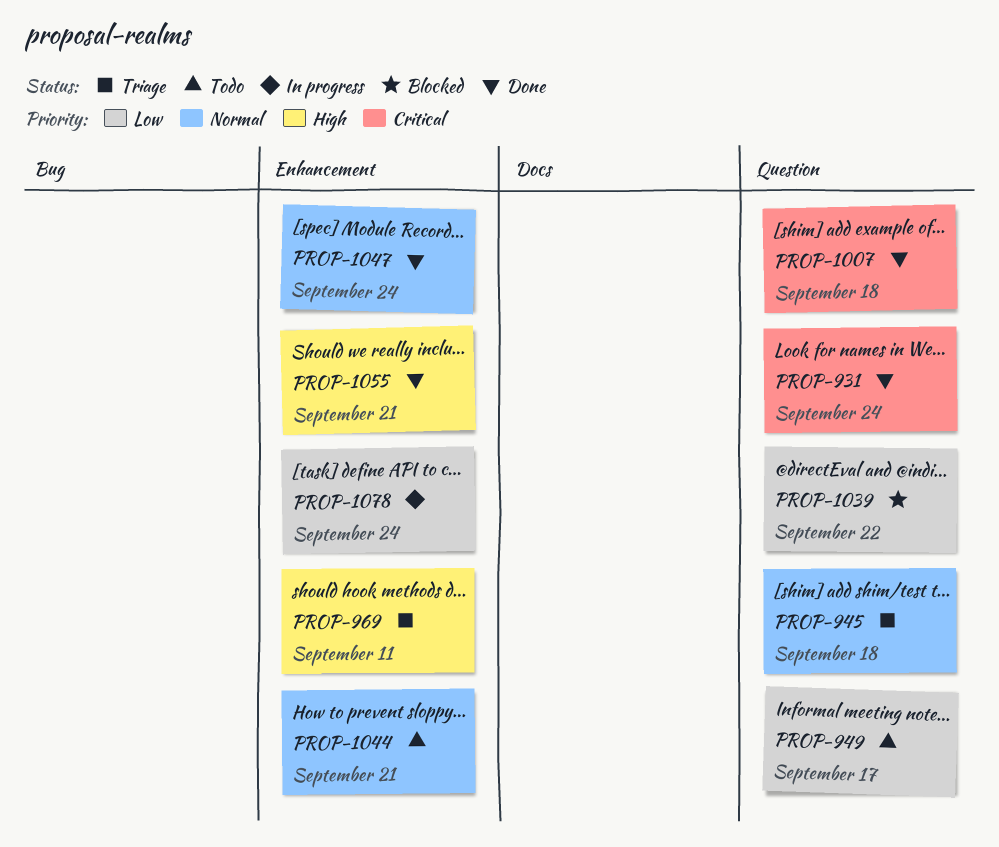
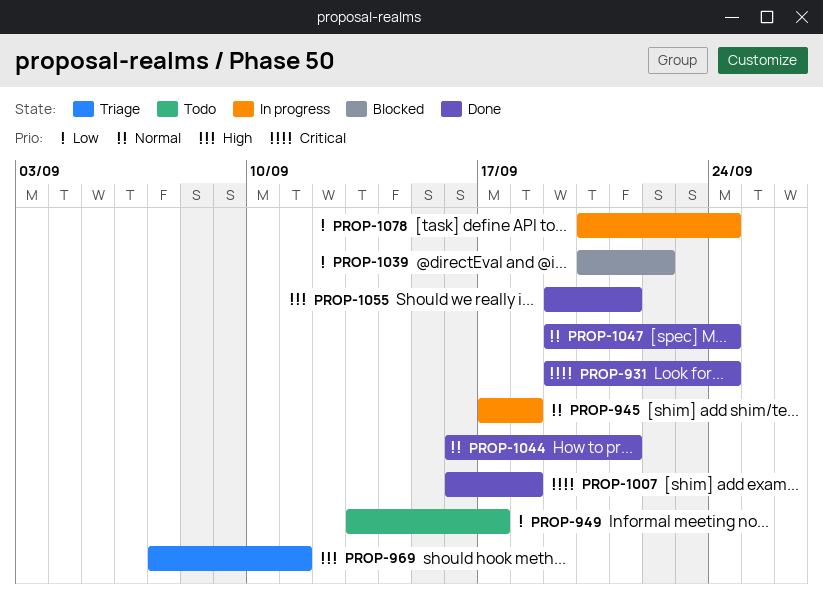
PROP-945, status: Triage -> In progress
PROP-1044, status: Todo -> Done

